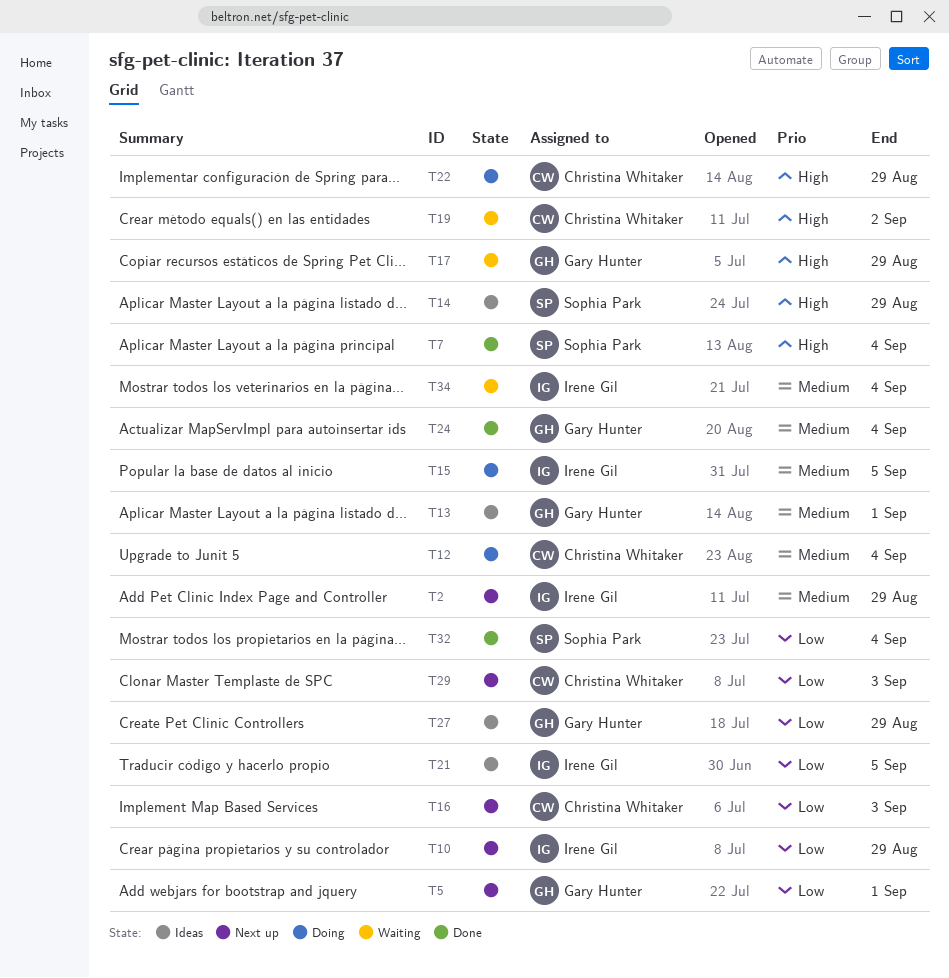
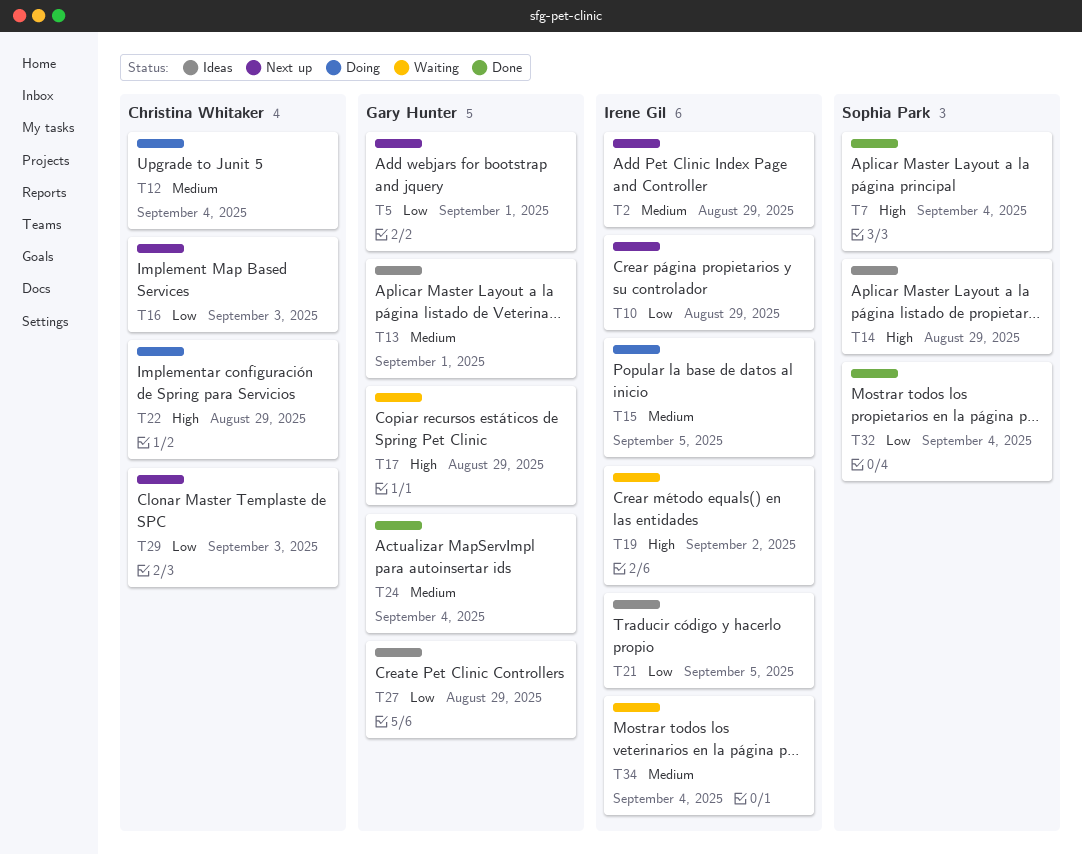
T19, owner: Christina Whitaker -> Irene Gil

